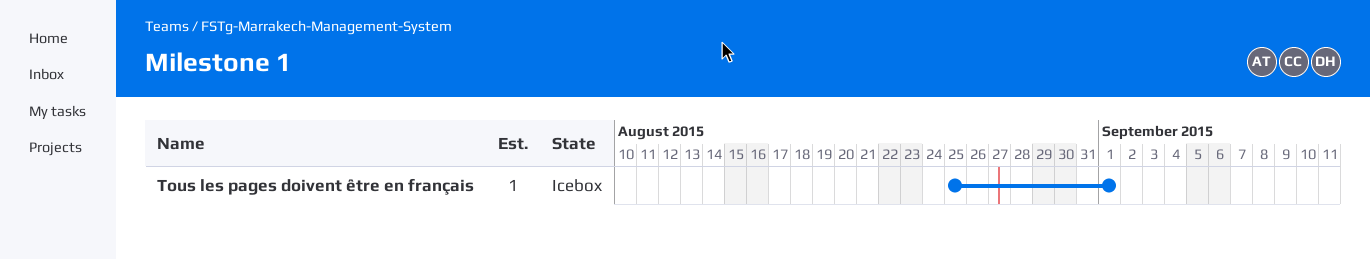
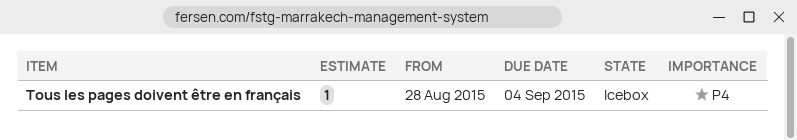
Tous les pages doivent être en français, start: Aug 25 -> Aug 28
Tous les pages doivent être en français, due: Sep 1 -> Sep 4

